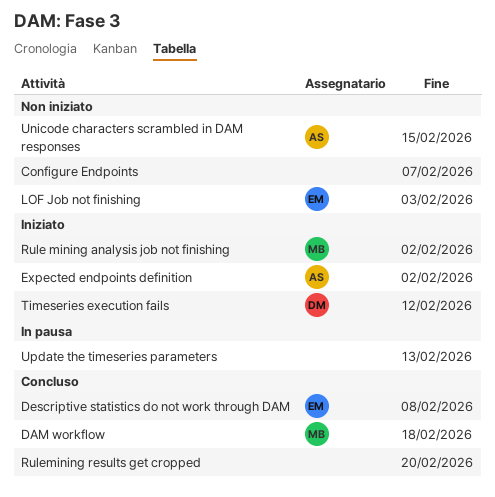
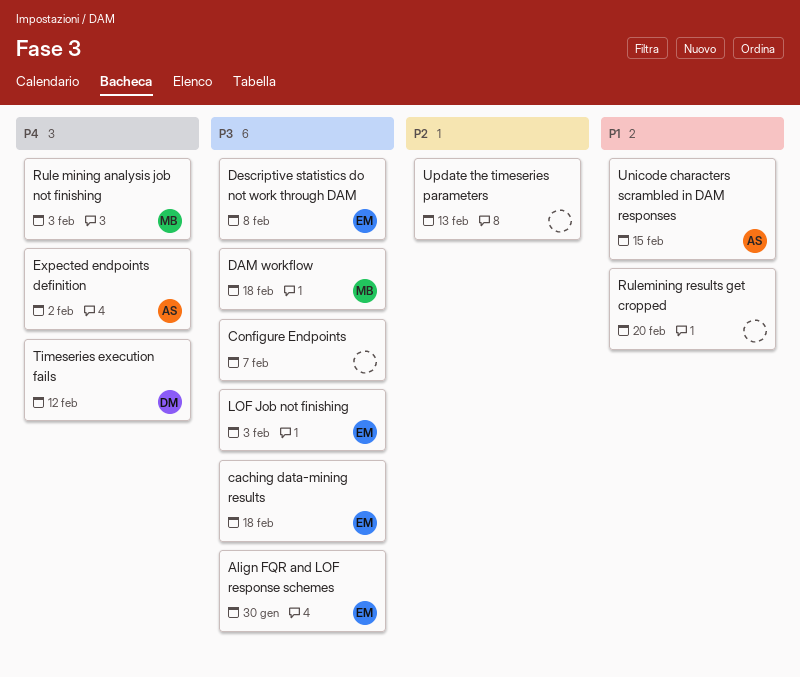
Align FQR and LOF response schemes: none -> present
caching data-mining results: none -> present
Rule mining analysis job not finishing, due: Feb 2 -> Feb 3

